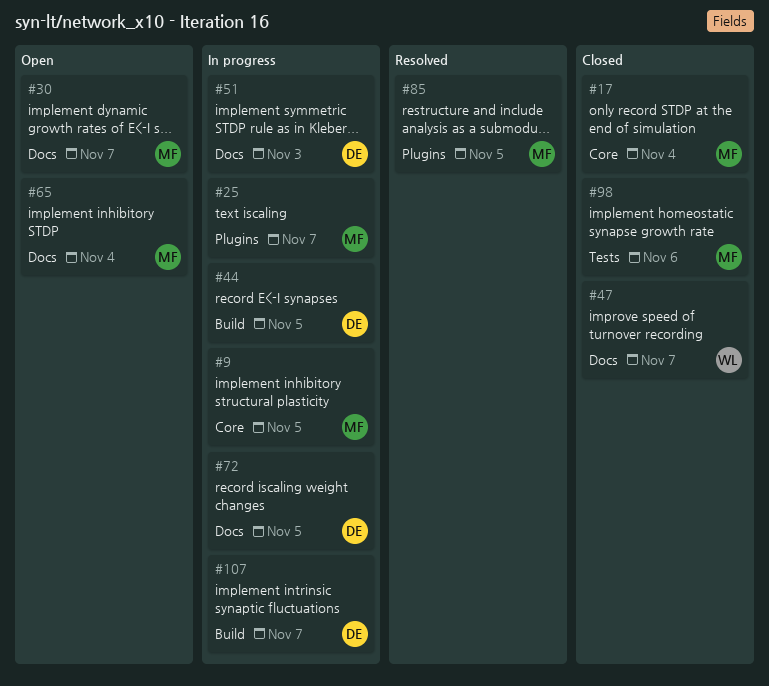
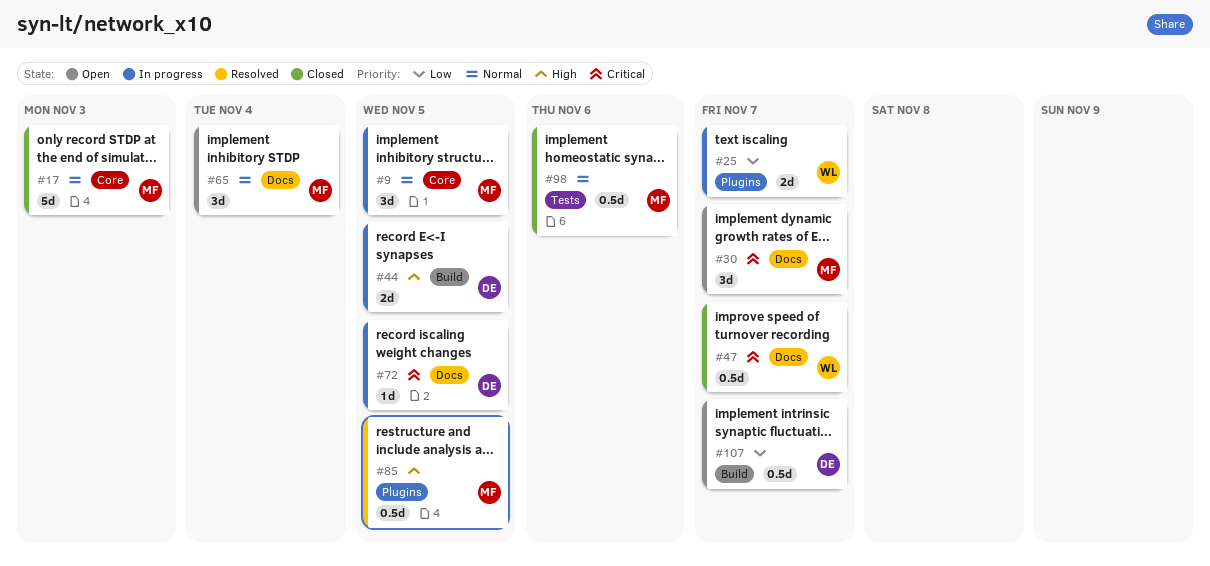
#17, due: Nov 4 -> Nov 3
#25, owner: MF -> WL
#51: present -> none
#107, status: In progress -> Open

